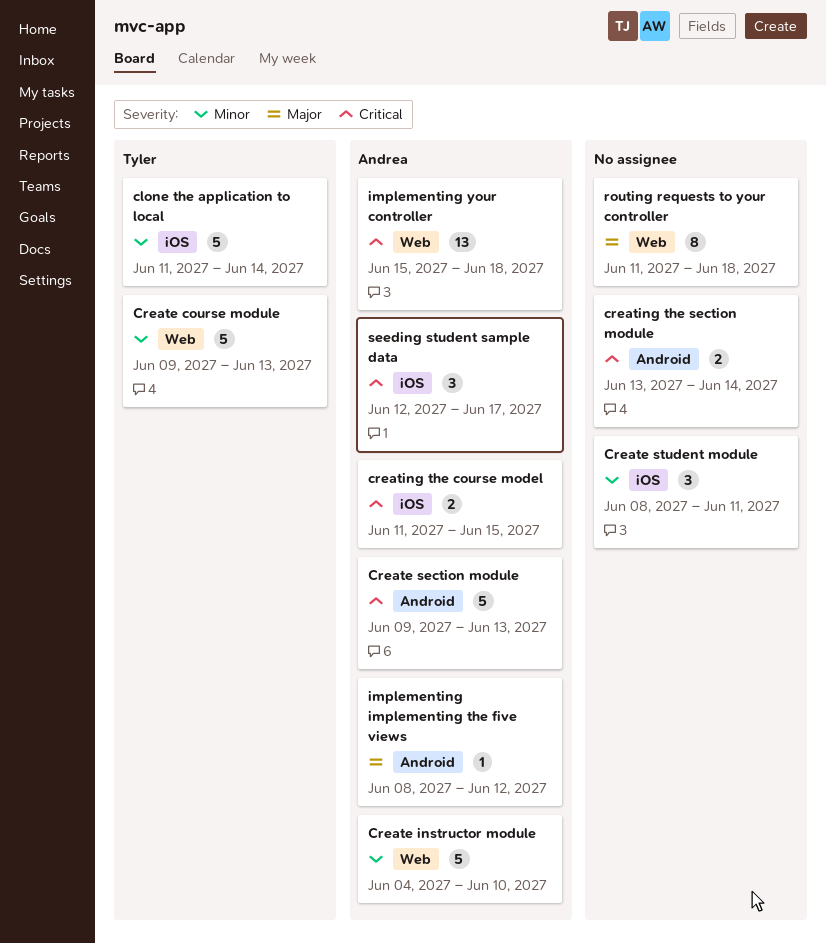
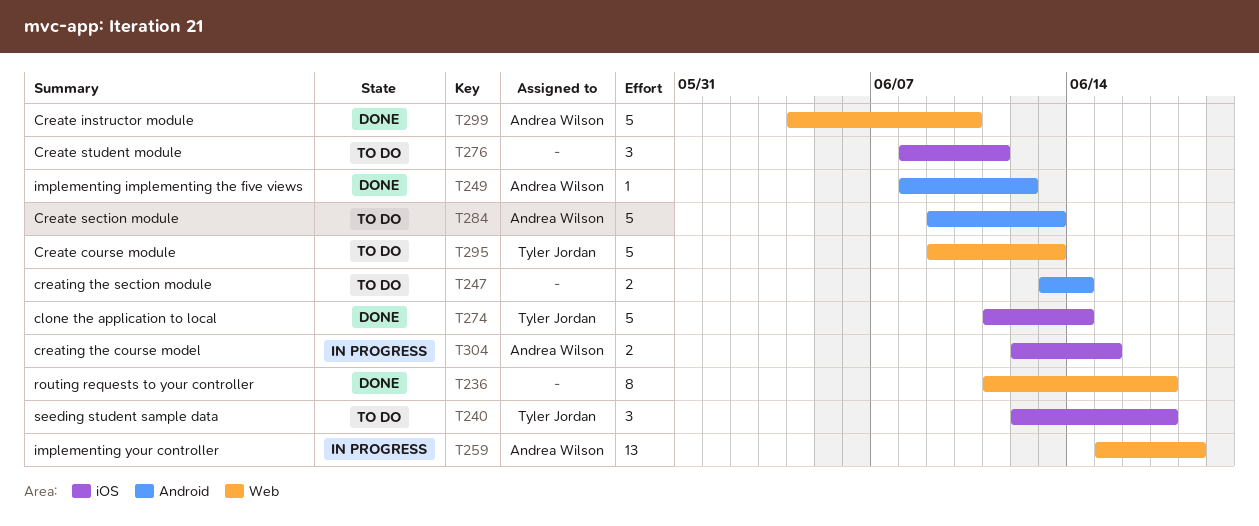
creating the course model, start: Jun 11 -> Jun 12
routing requests to your controller, due: Jun 18 -> Jun 17
seeding student sample data, owner: Andrea Wilson -> Tyler Jordan

